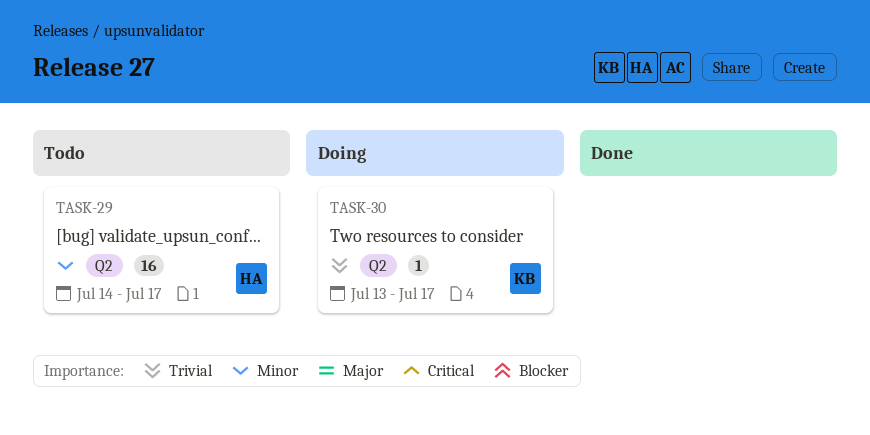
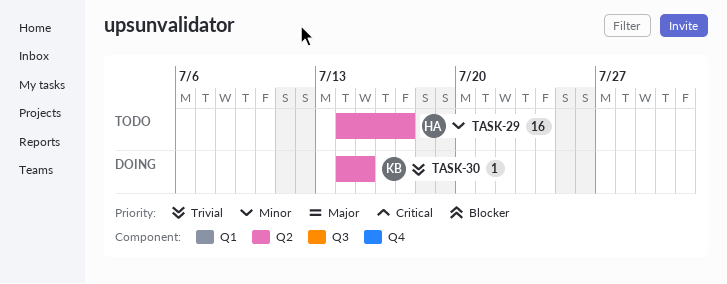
TASK-30, start: Jul 13 -> Jul 14
TASK-30, due: Jul 17 -> Jul 15

